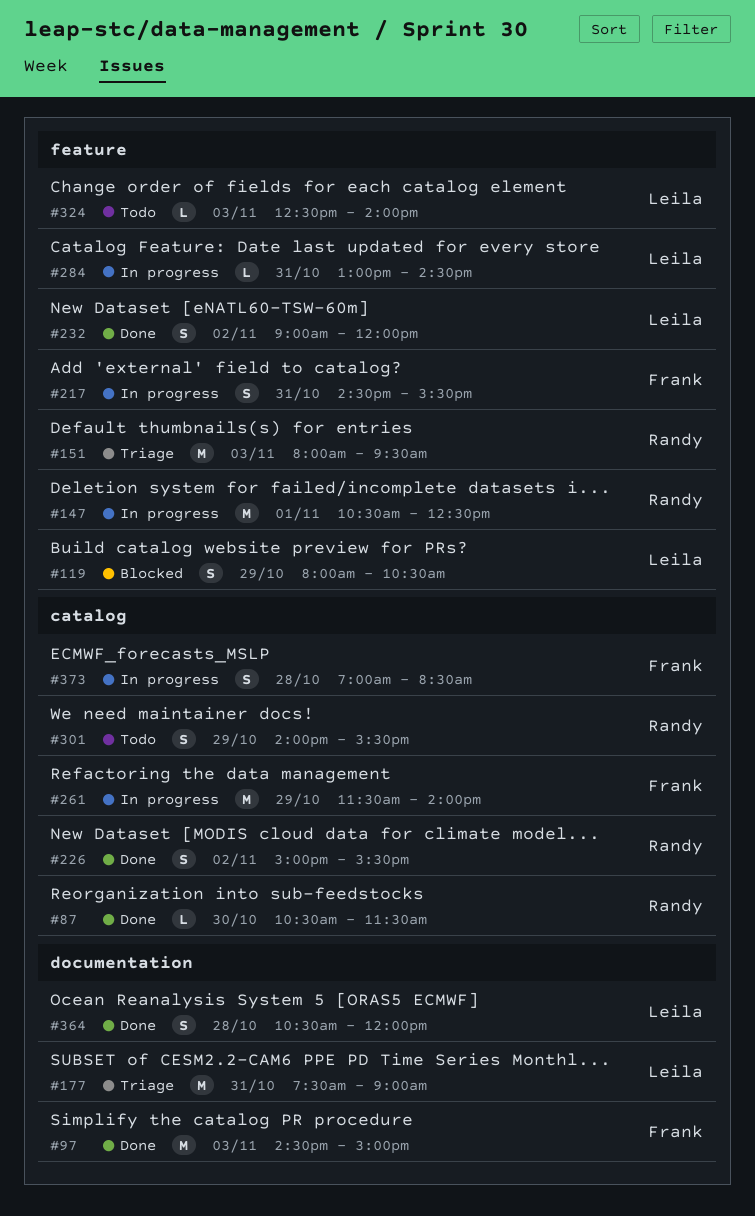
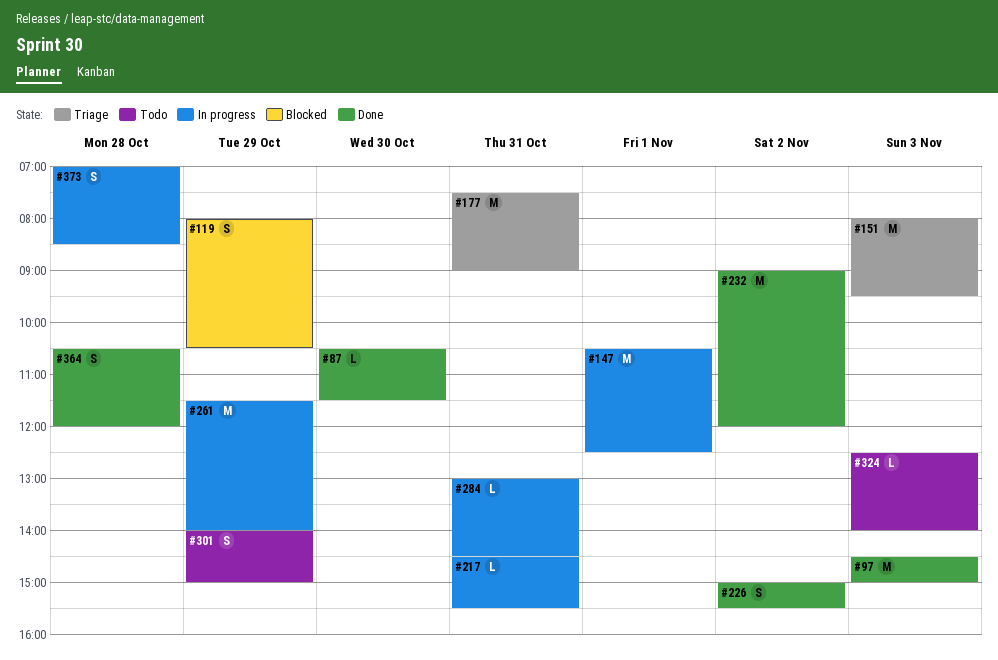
#217, estimate: S -> L
#232, estimate: S -> M
#301, ends: 15:30 -> 15:00

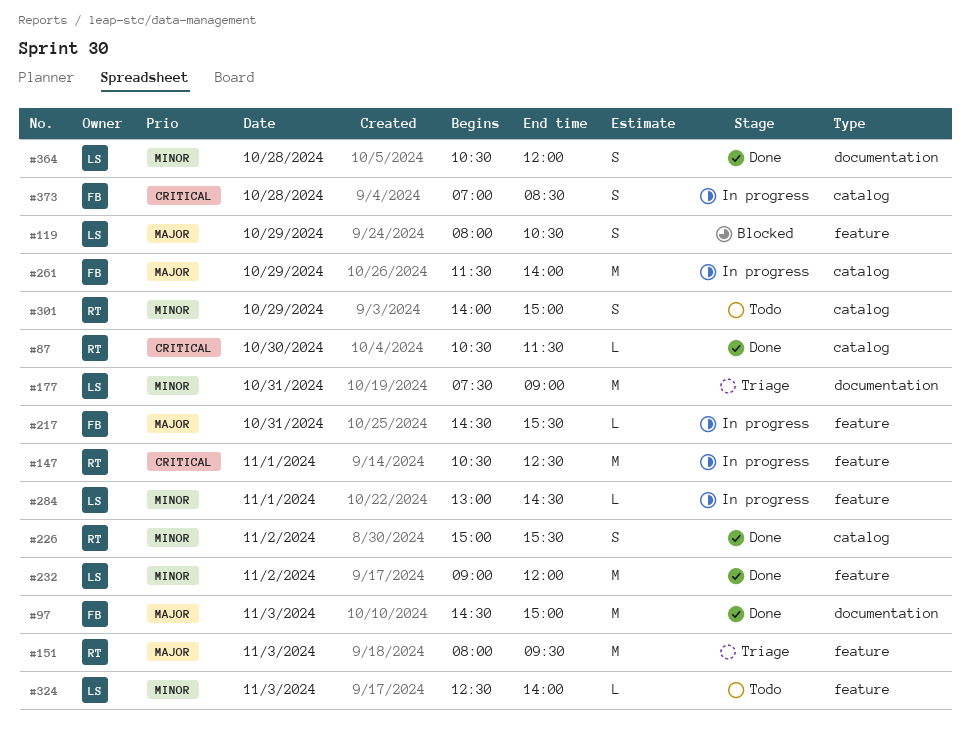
#284, day: Oct 31 -> Nov 1

